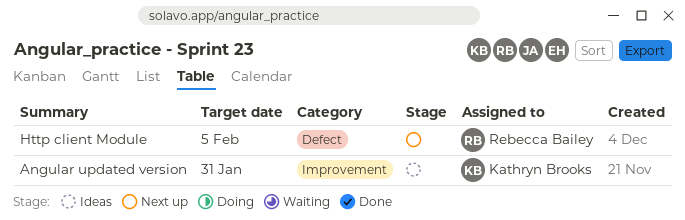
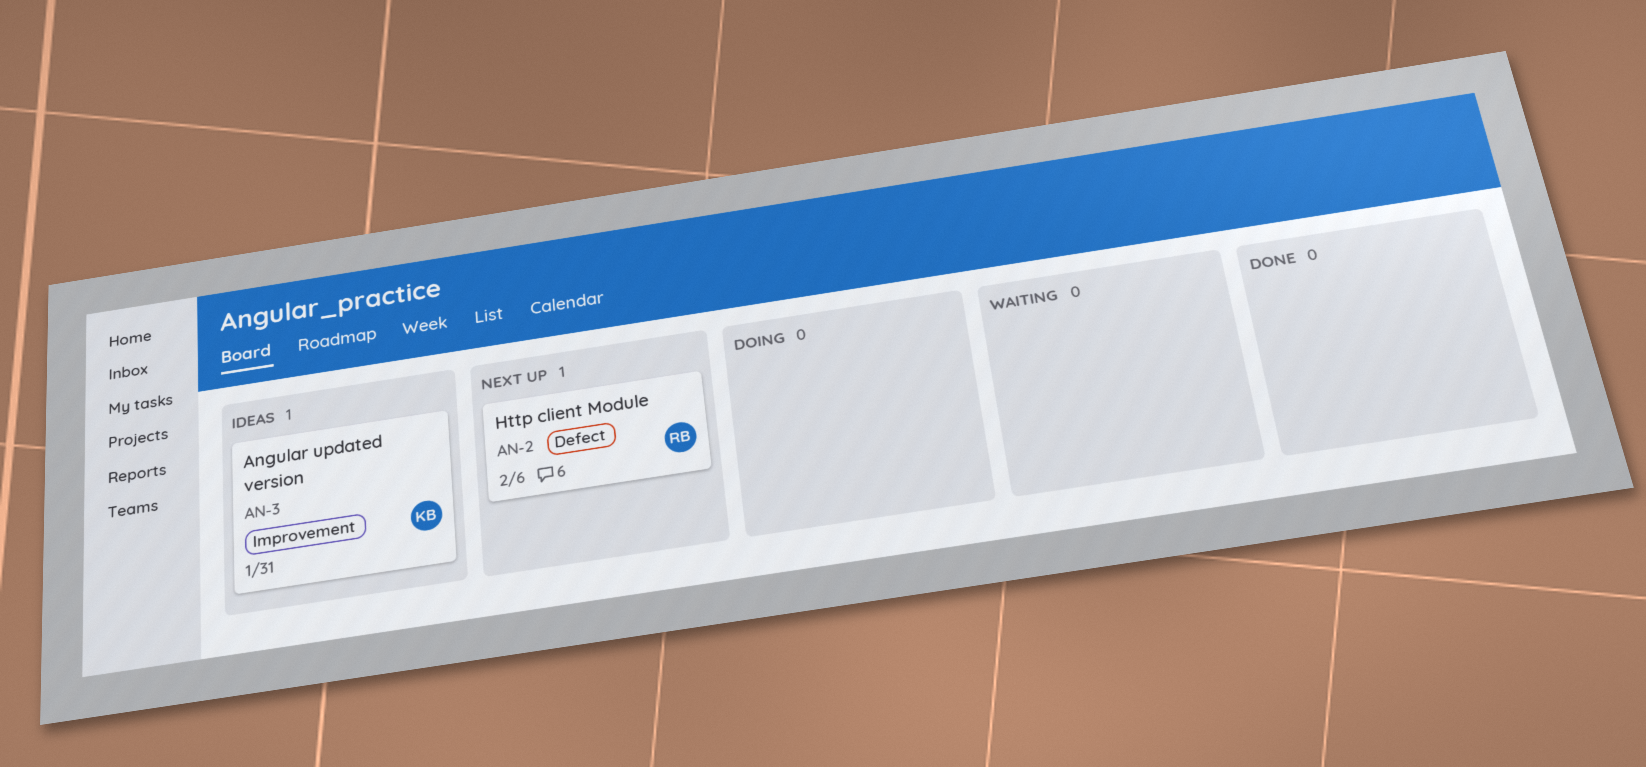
Http client Module, due: Feb 5 -> Feb 6

